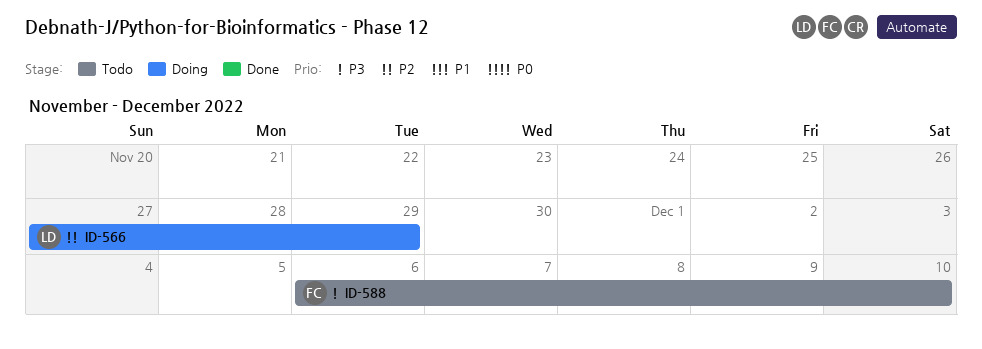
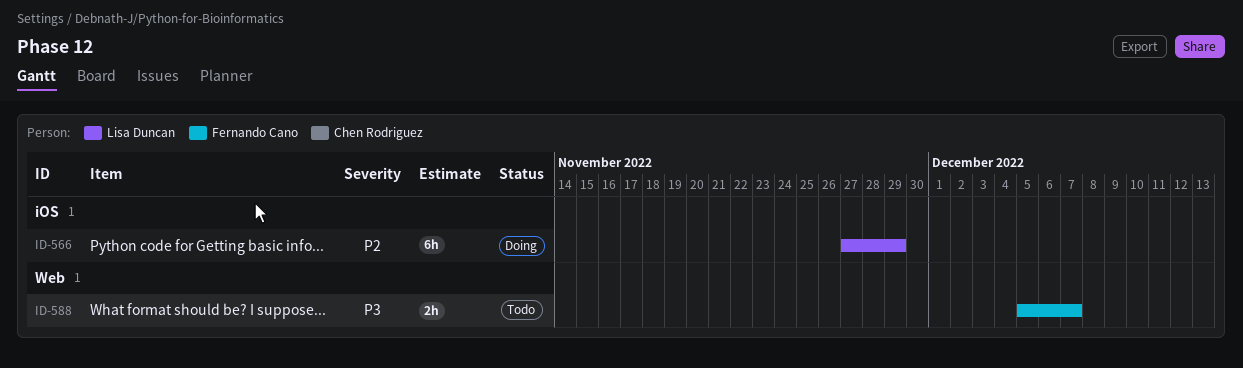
ID-588, start: Dec 6 -> Dec 5
ID-588, due: Dec 10 -> Dec 7

